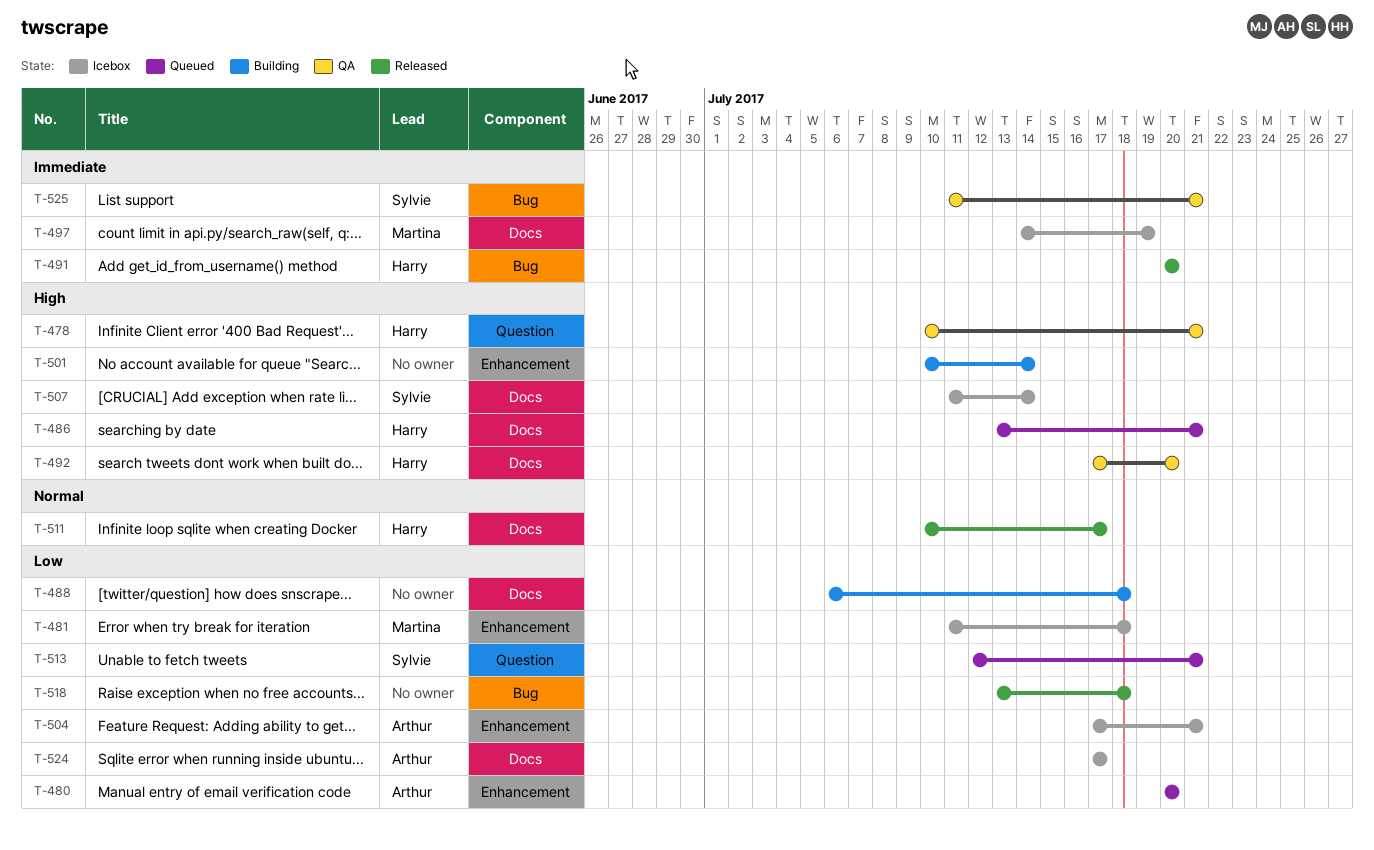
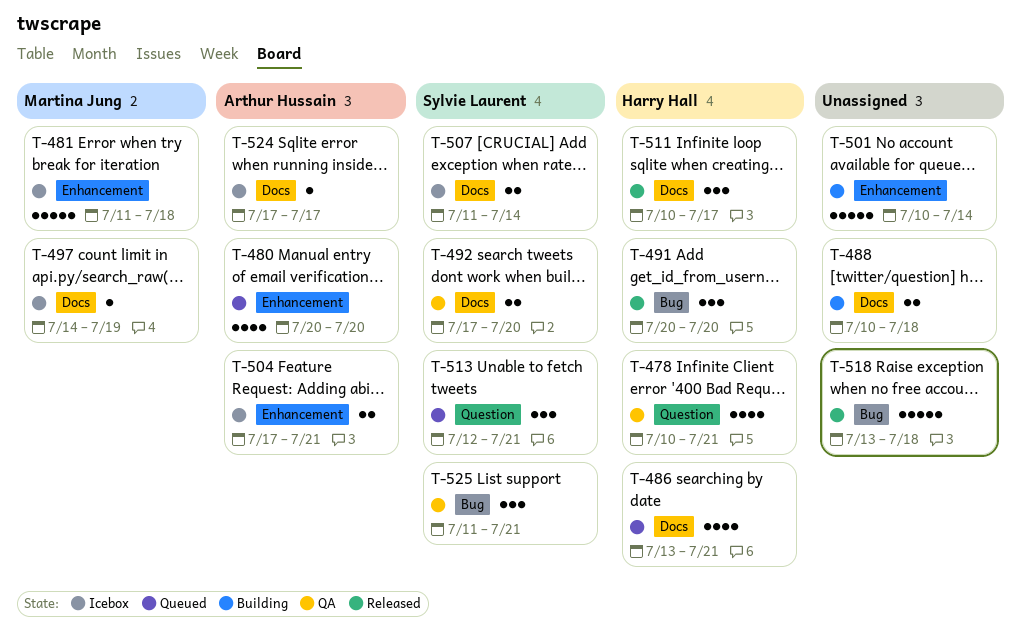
T-488, start: Jul 6 -> Jul 10
T-492, owner: Harry Hall -> Sylvie Laurent

